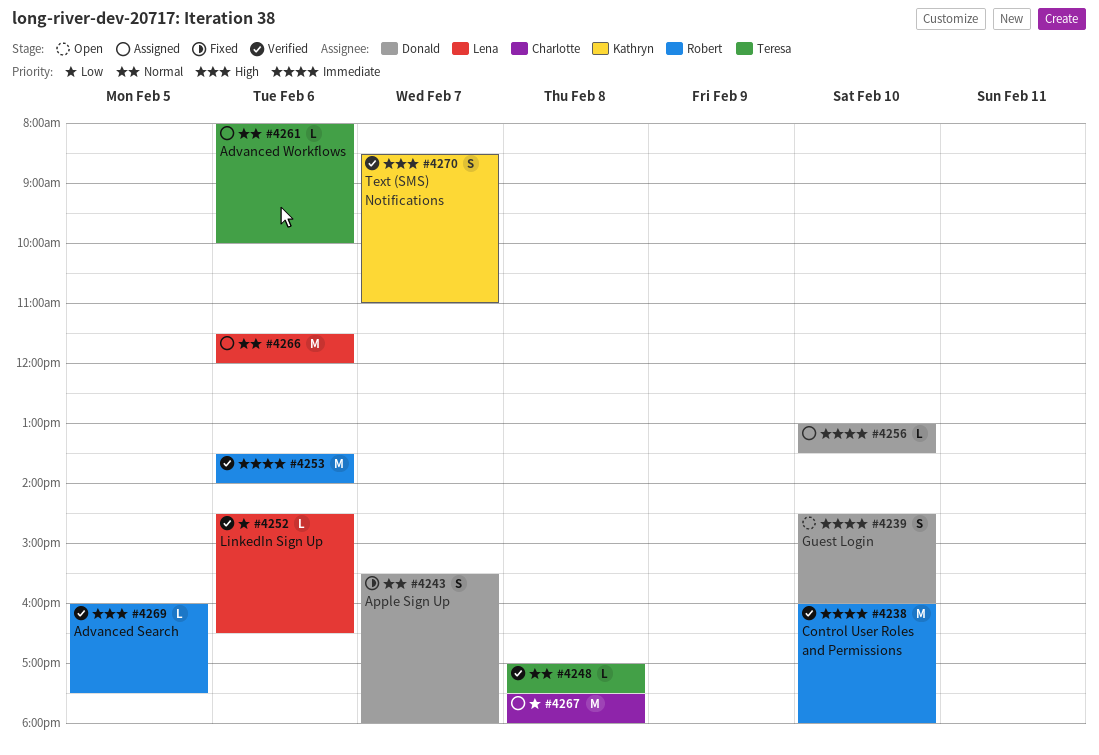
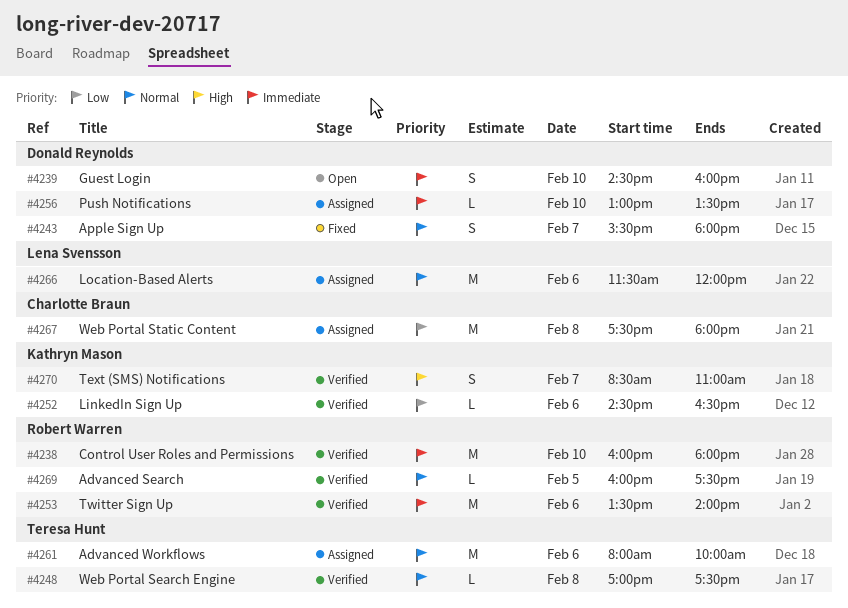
#4252, owner: Lena Svensson -> Kathryn Mason
#4261, estimate: L -> M
#4269, priority: High -> Normal

